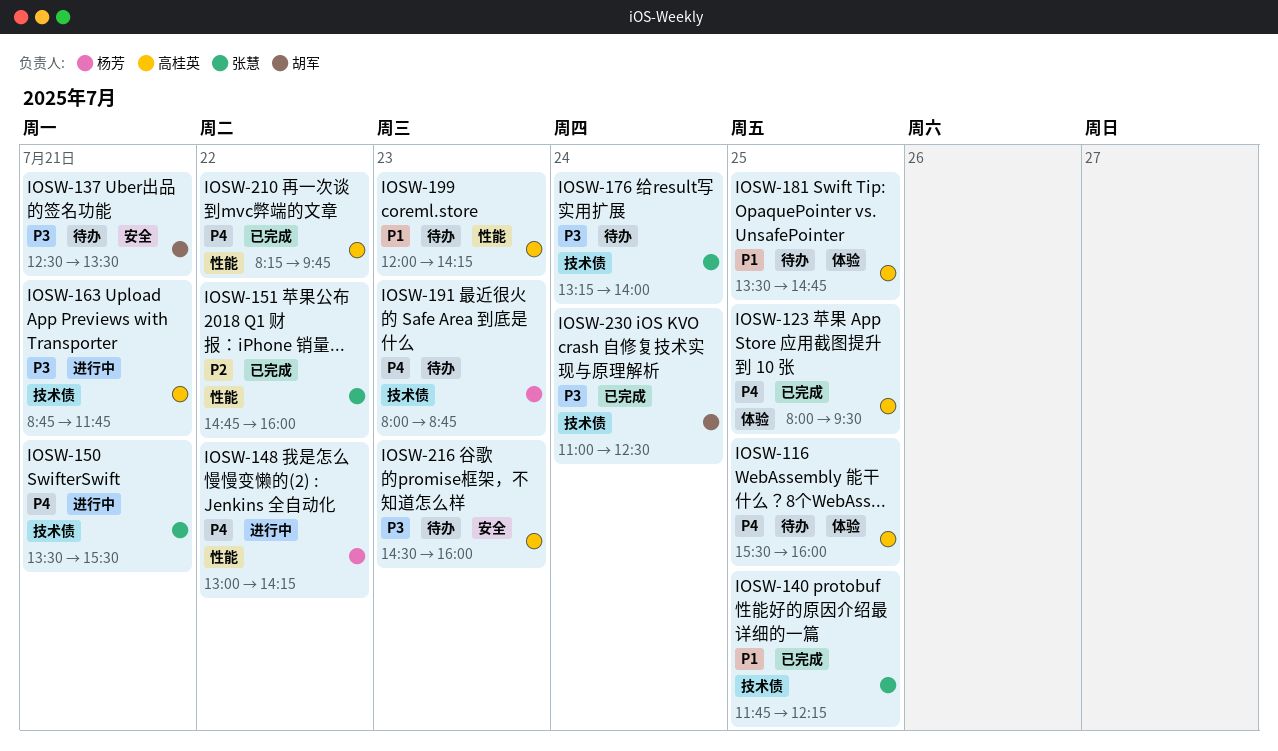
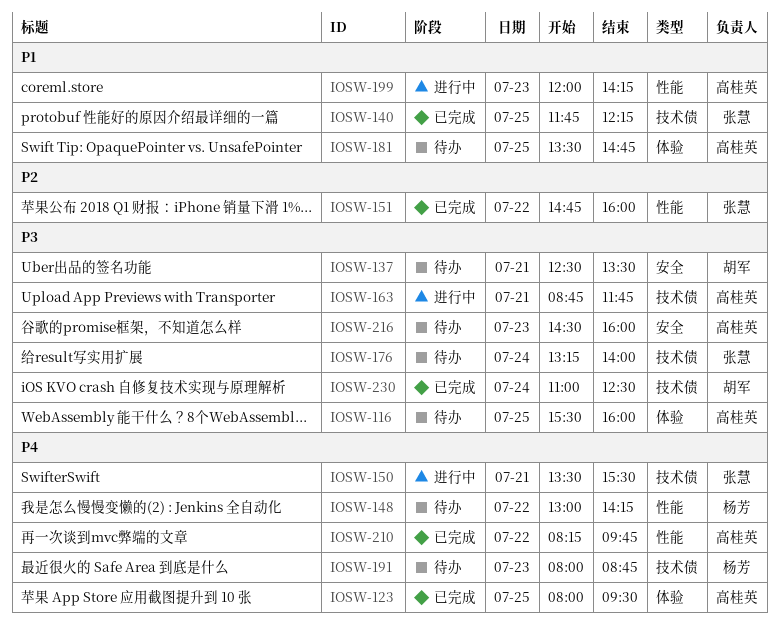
IOSW-116, priority: P4 -> P3
IOSW-148, status: 进行中 -> 待办
IOSW-199, status: 待办 -> 进行中

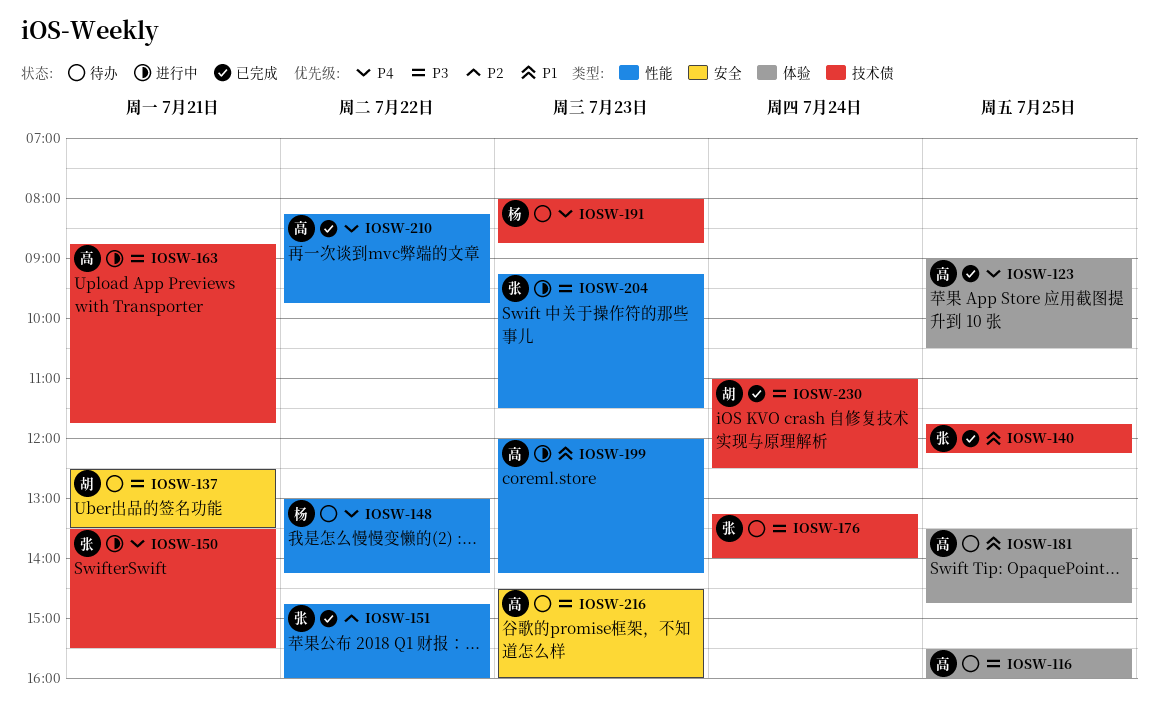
IOSW-123, begins: 08:00 -> 09:00
IOSW-123, ends: 09:30 -> 10:30
IOSW-204: none -> present

